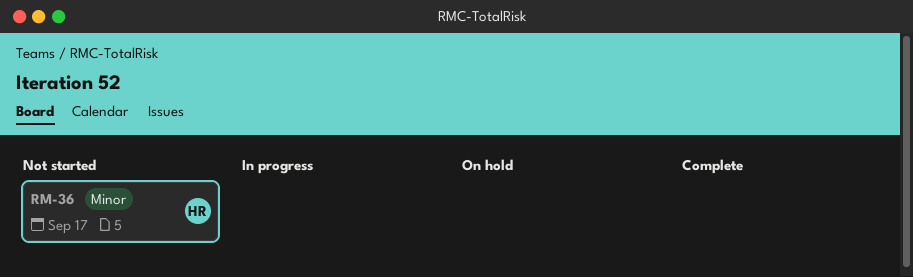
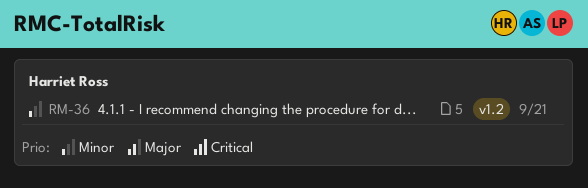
RM-36, due: Sep 17 -> Sep 21

